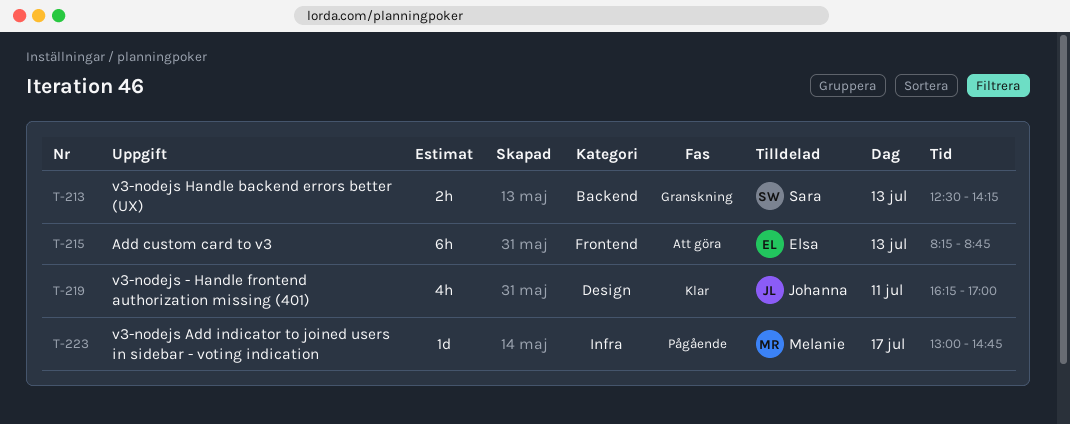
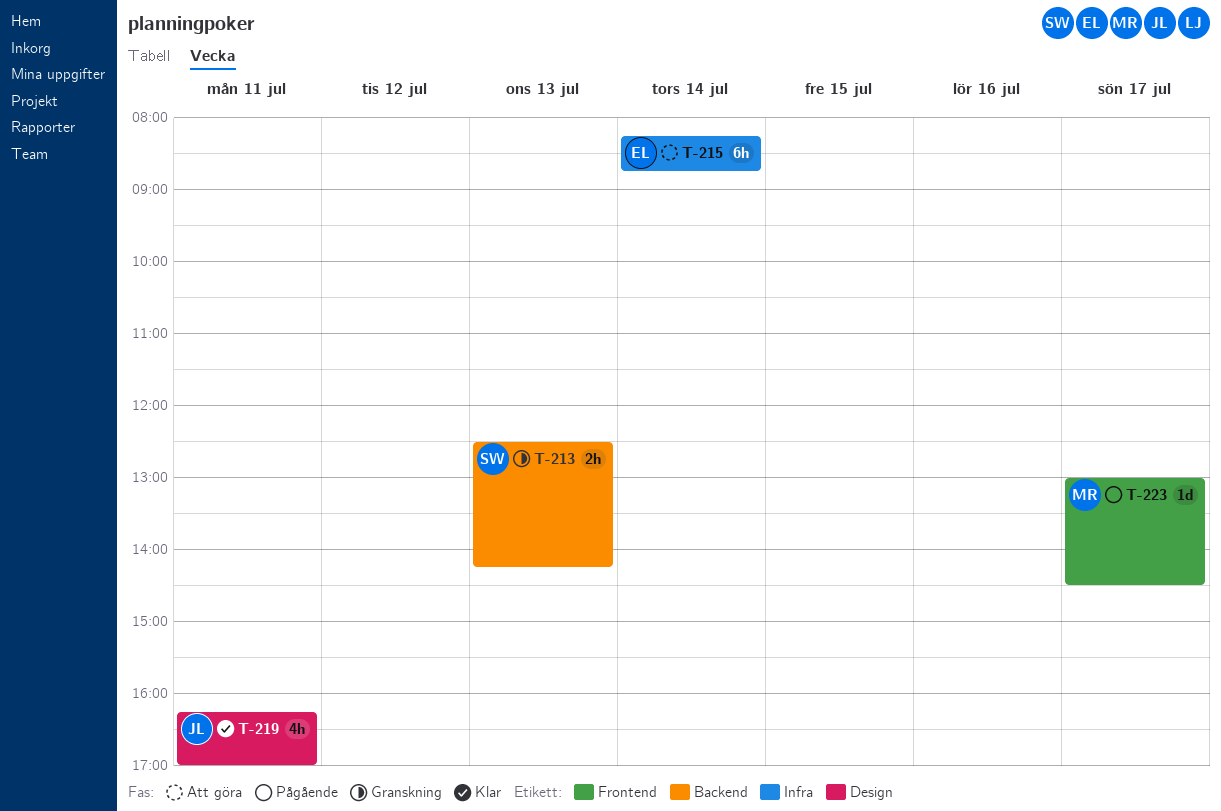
T-215, label: Frontend -> Infra
T-215, day: Jul 13 -> Jul 14
T-223, label: Infra -> Frontend
T-223, ends: 14:45 -> 14:30

